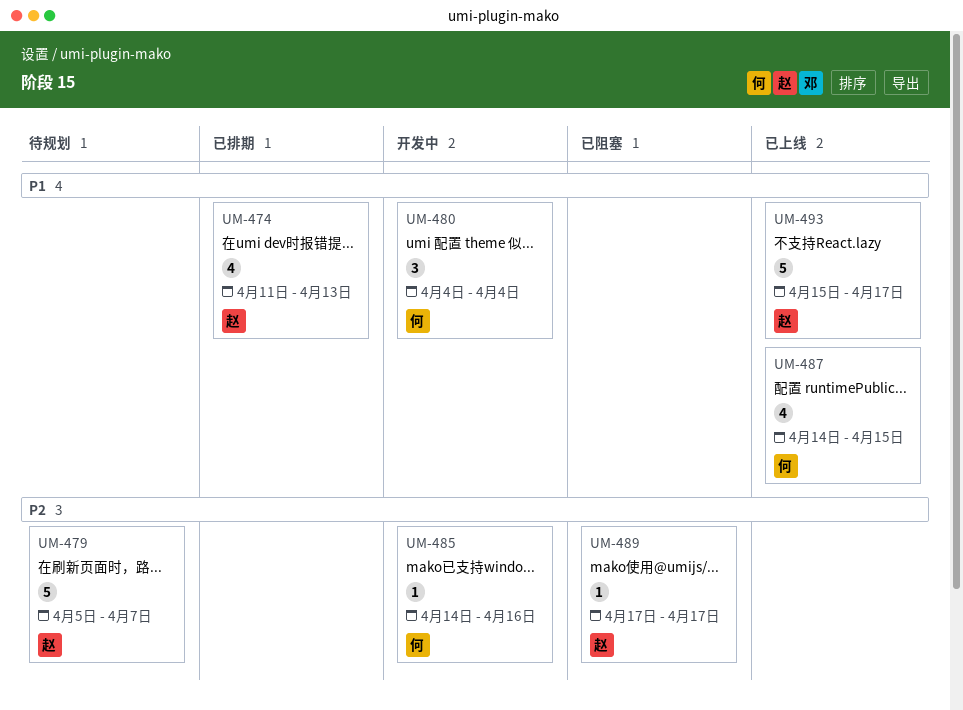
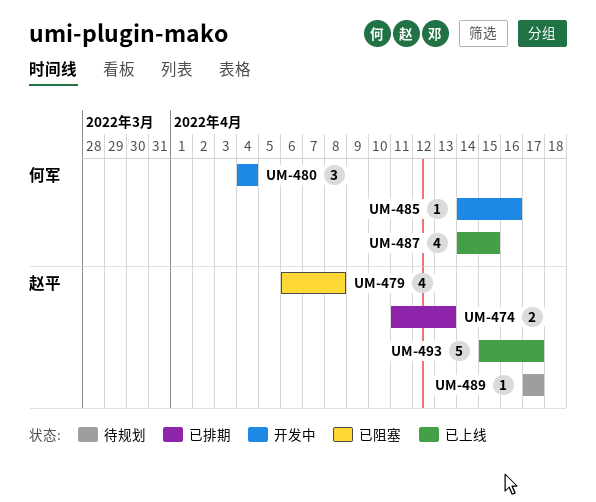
UM-474, estimate: 4 -> 2
UM-479, status: 待规划 -> 已阻塞
UM-479, estimate: 5 -> 4
UM-479, start: Apr 5 -> Apr 6
UM-479, due: Apr 7 -> Apr 8
UM-489, status: 已阻塞 -> 待规划

